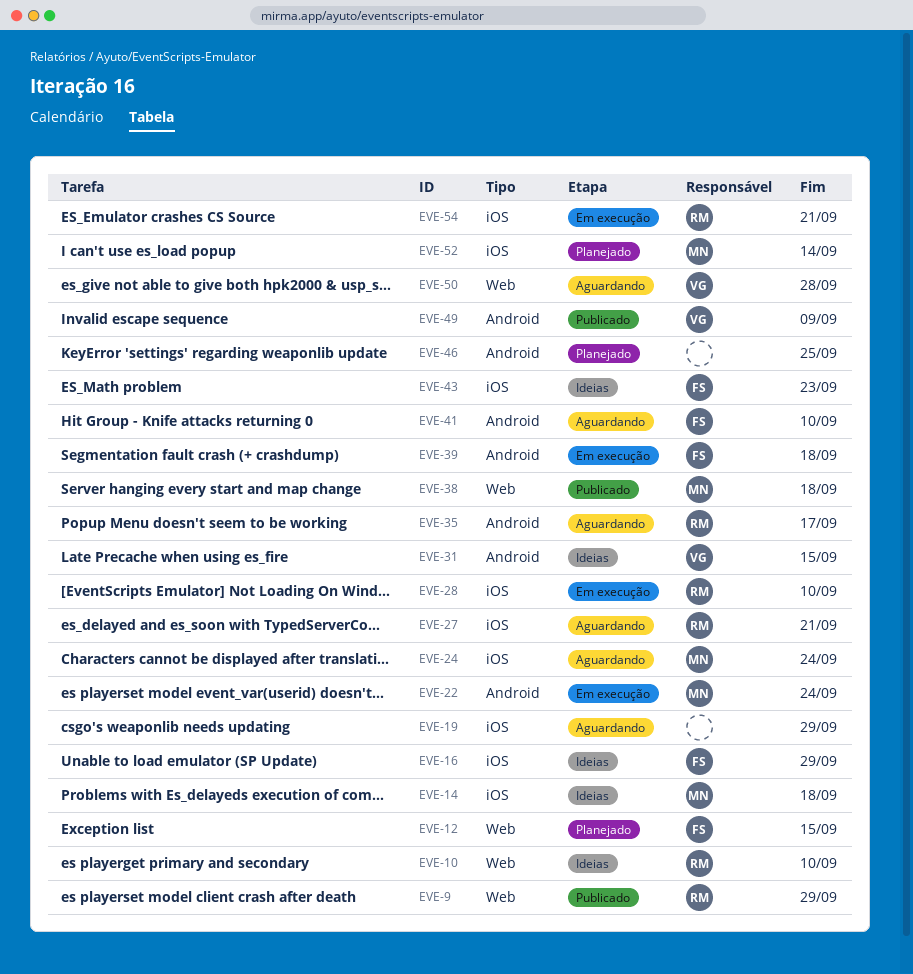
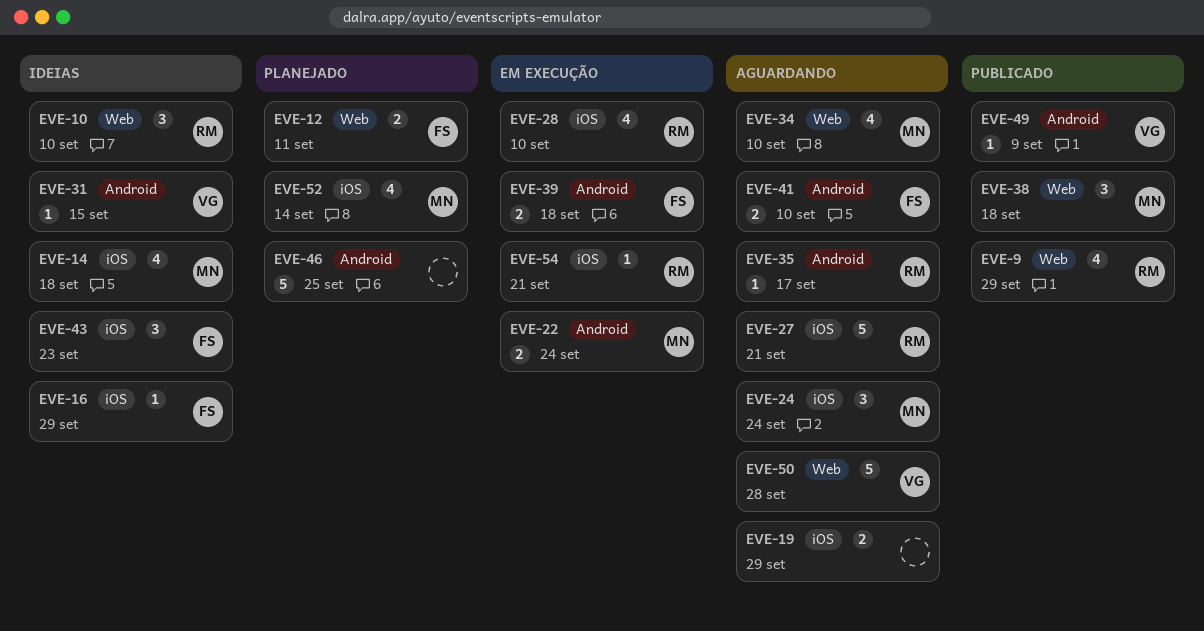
EVE-12, due: Sep 15 -> Sep 11
EVE-34: none -> present

